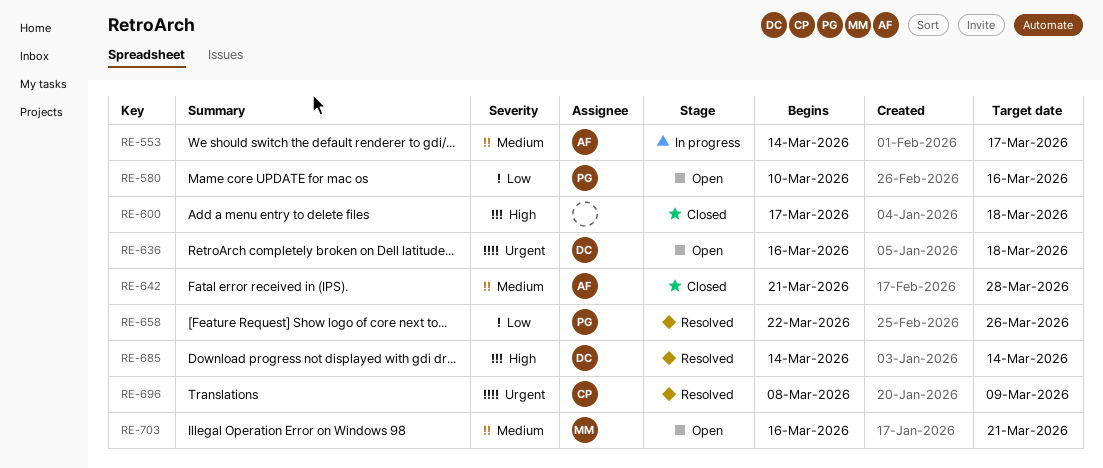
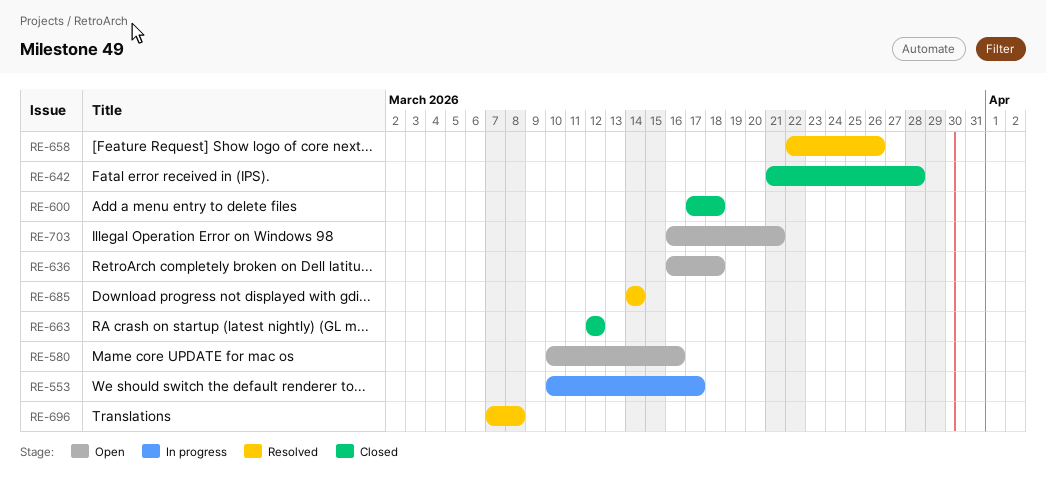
RE-553, start: Mar 14 -> Mar 10
RE-663: none -> present
RE-696, start: Mar 8 -> Mar 7
RE-696, due: Mar 9 -> Mar 8

